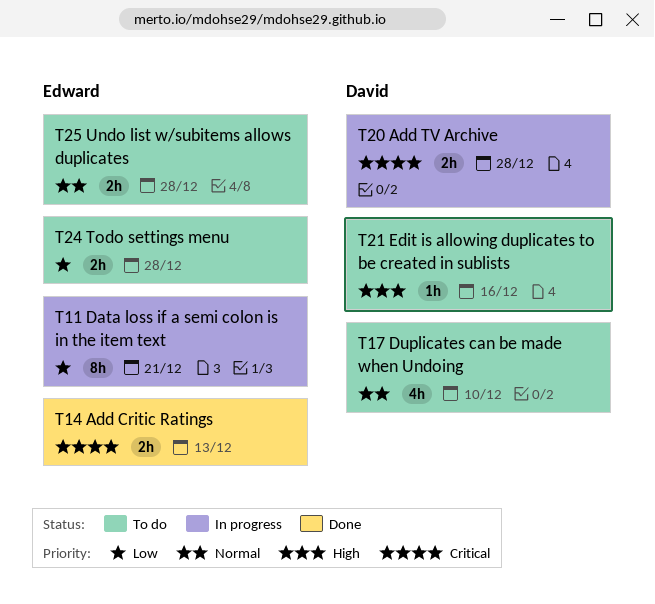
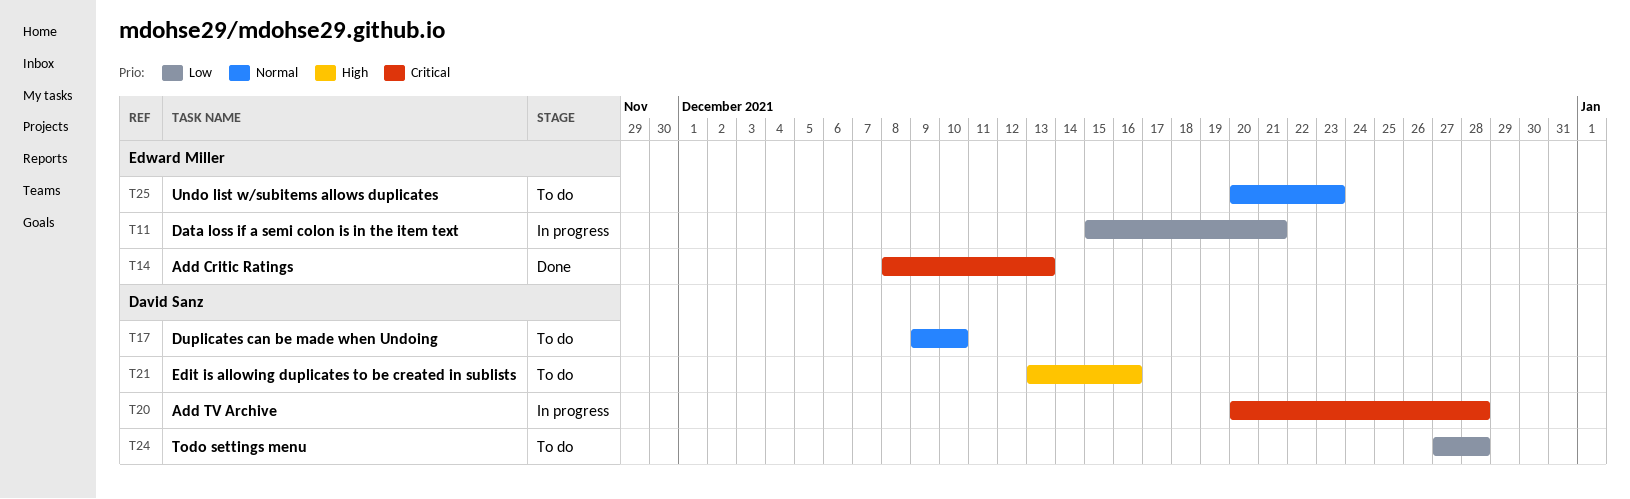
T24, owner: Edward Miller -> David Sanz
T25, due: Dec 28 -> Dec 23

